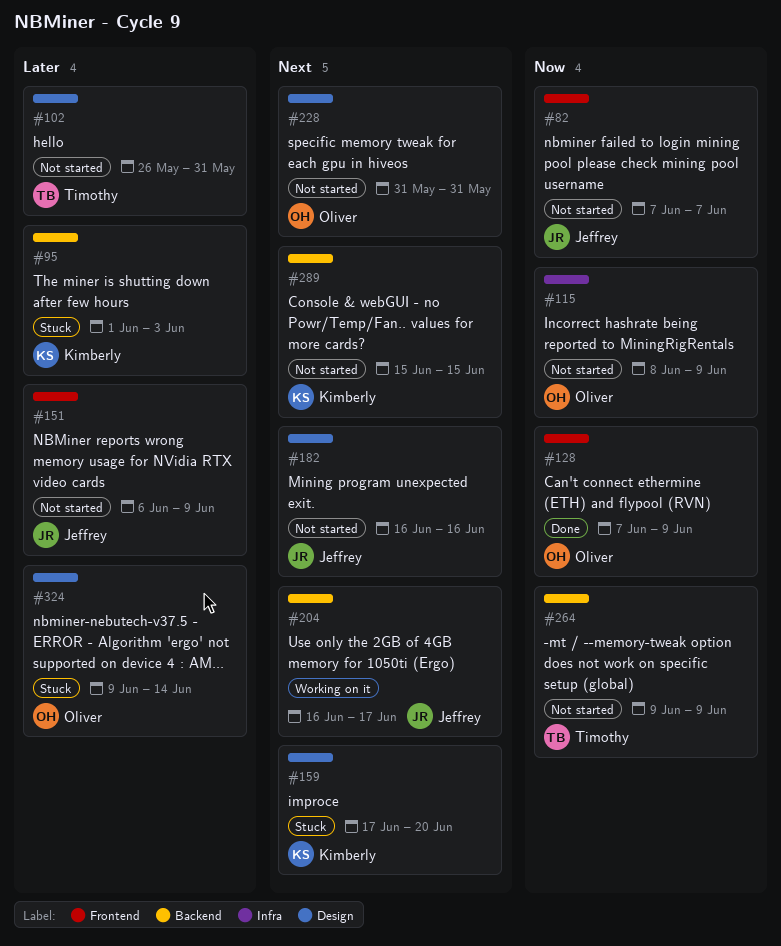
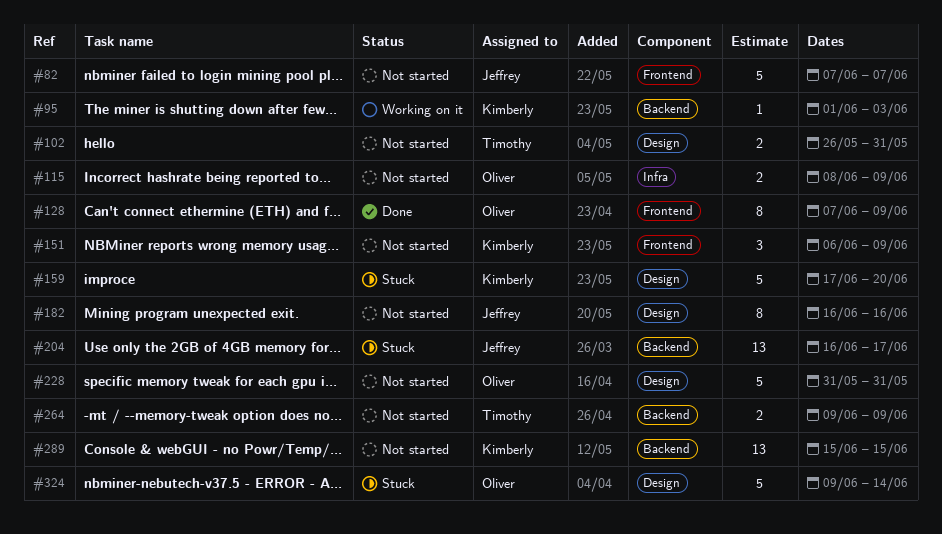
#95, status: Stuck -> Working on it
#151, owner: Jeffrey -> Kimberly
#204, status: Working on it -> Stuck

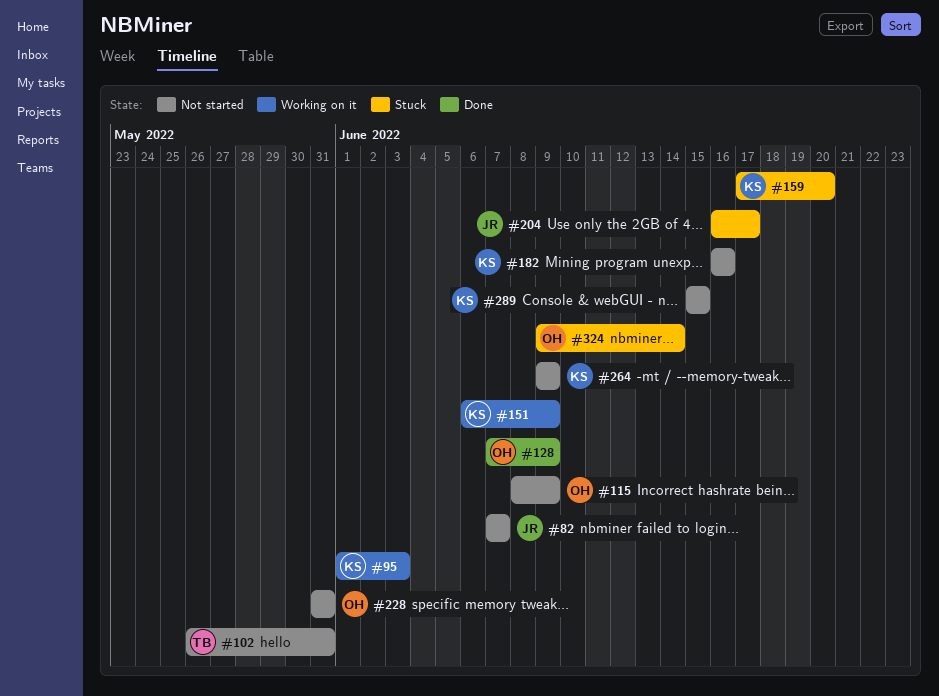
#151, status: Not started -> Working on it
#182, owner: Jeffrey -> Kimberly
#264, owner: Timothy -> Kimberly

